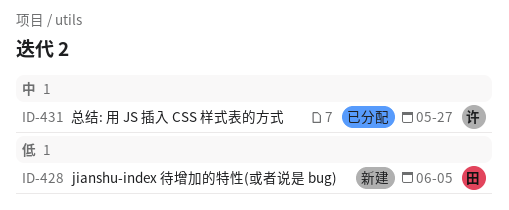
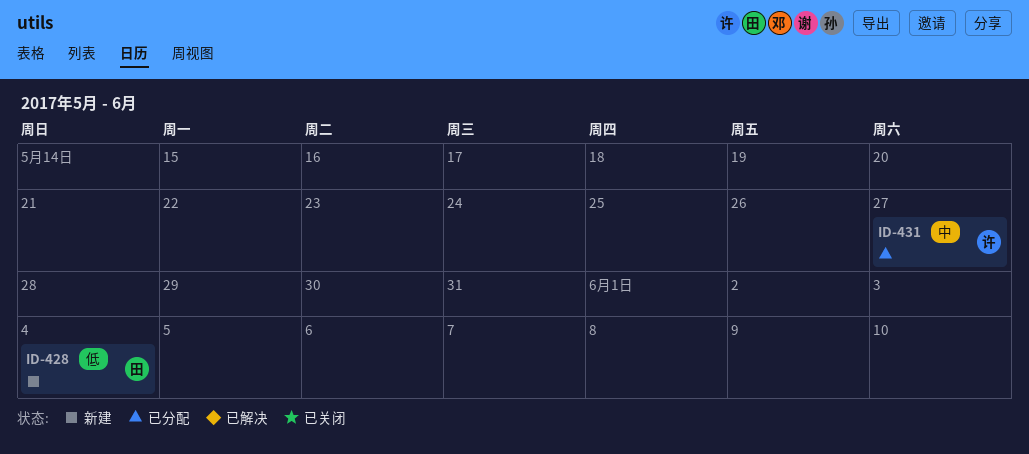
ID-428, due: Jun 5 -> Jun 4

